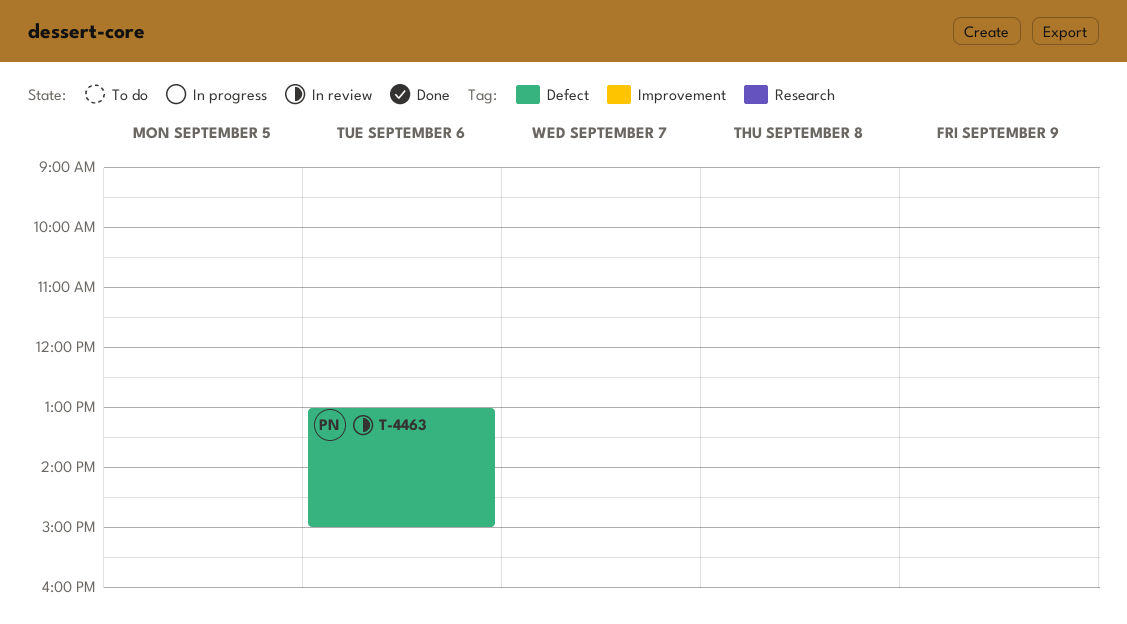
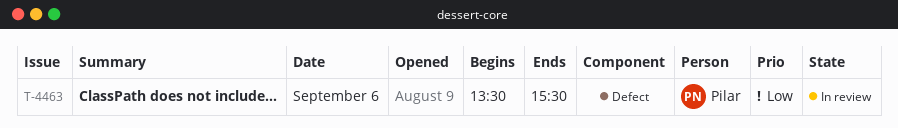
T-4463, begins: 13:00 -> 13:30
T-4463, ends: 15:00 -> 15:30

